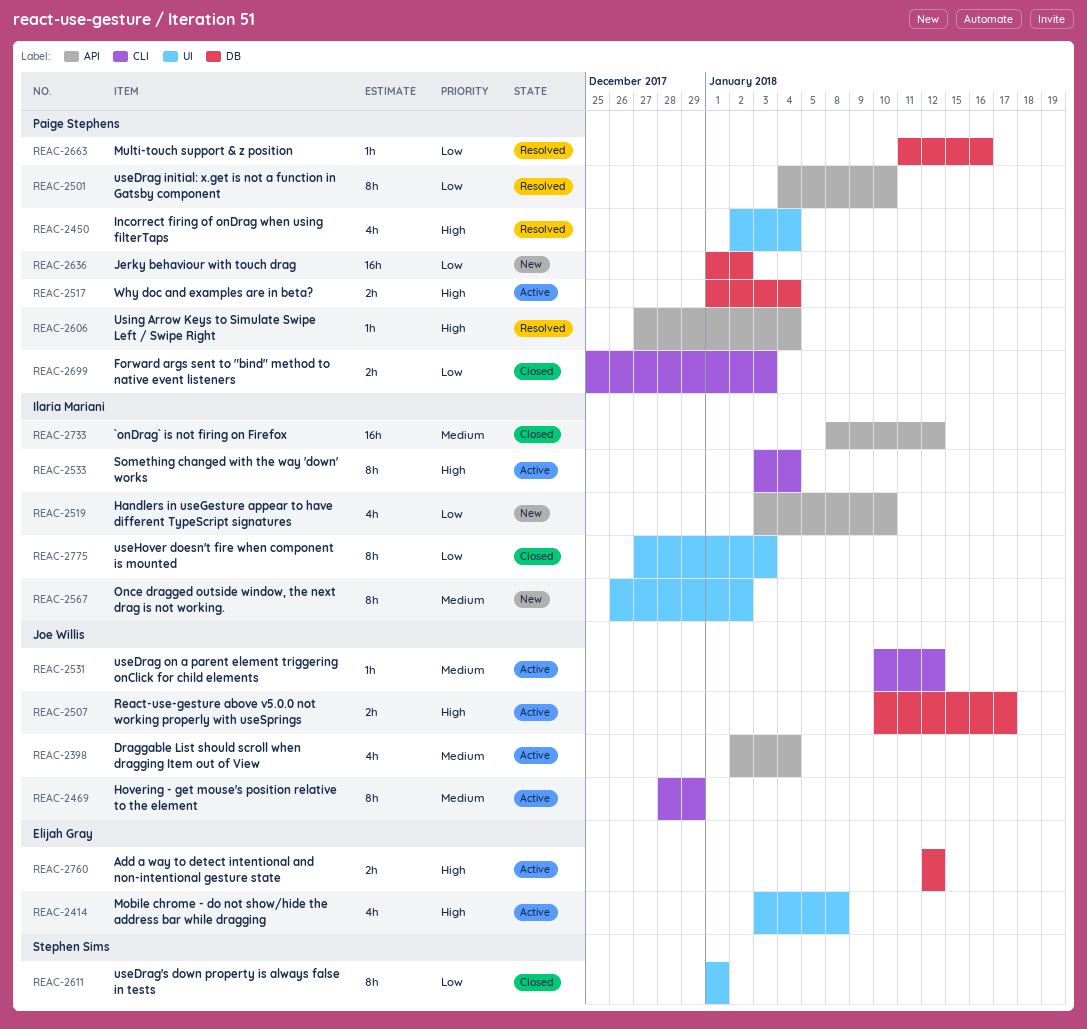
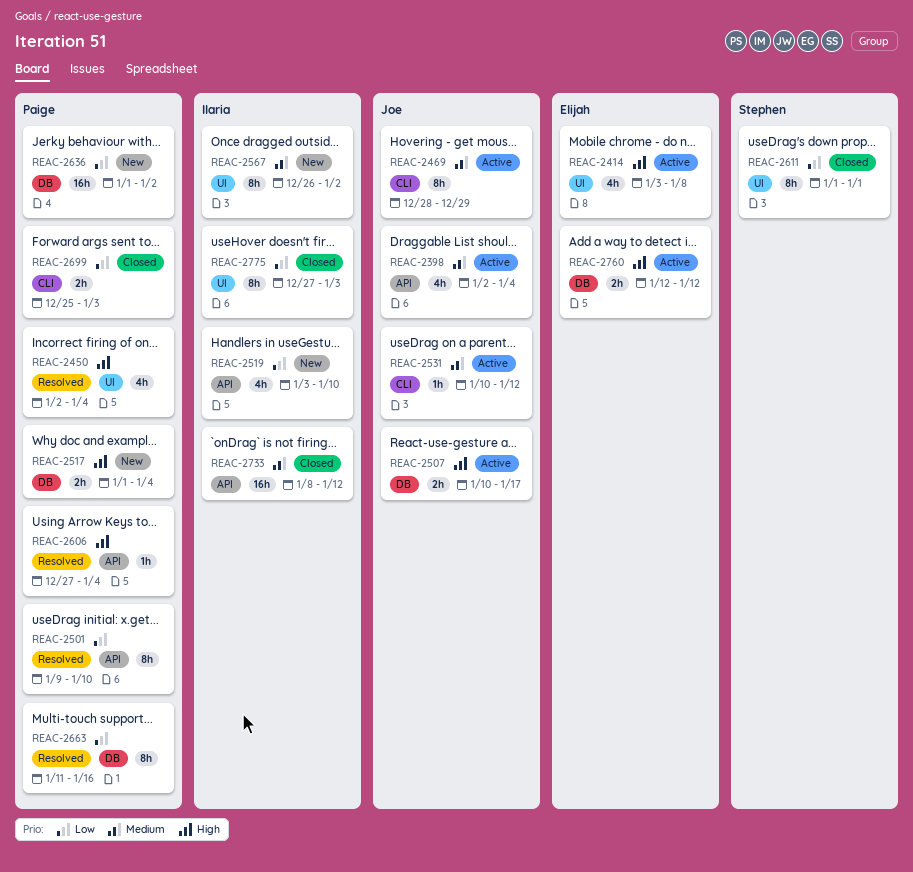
REAC-2501, start: Jan 4 -> Jan 9
REAC-2517, status: Active -> New
REAC-2533: present -> none
REAC-2663, estimate: 1h -> 8h

